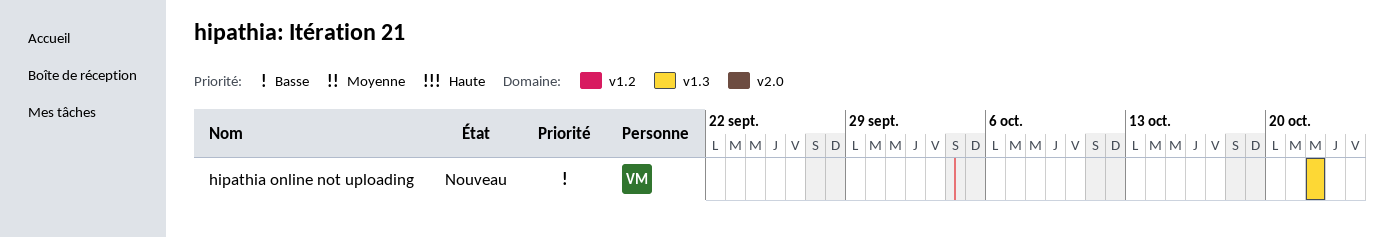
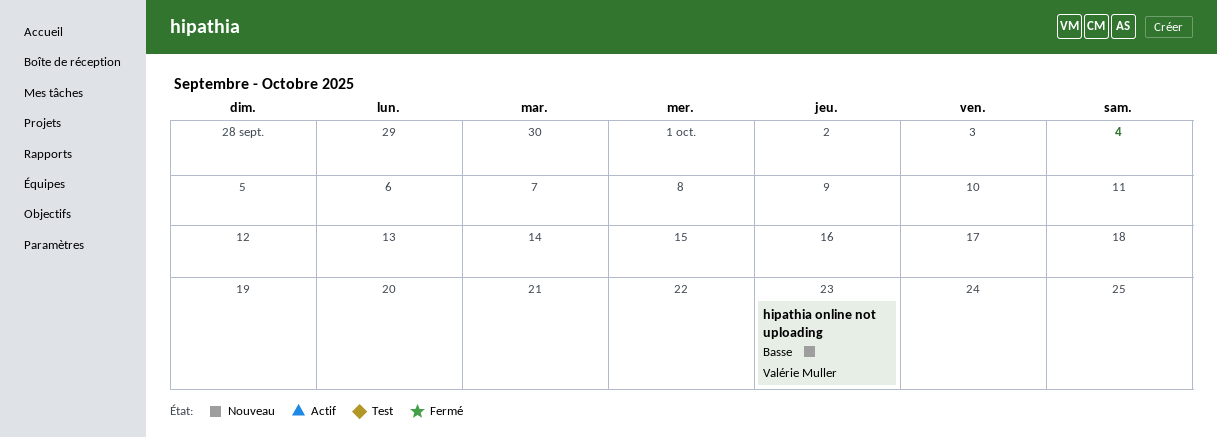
hipathia online not uploading, due: Oct 22 -> Oct 23

